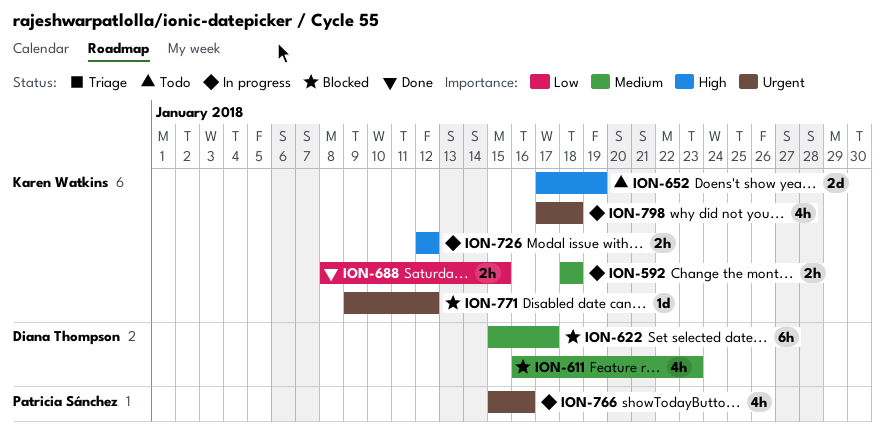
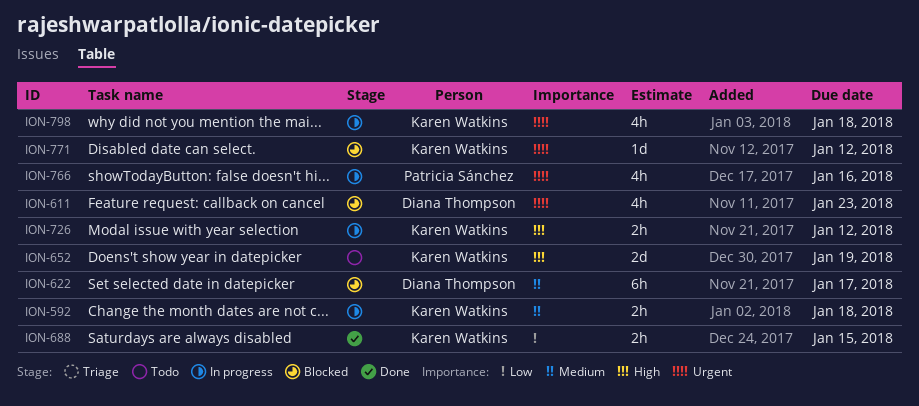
ION-611, priority: Medium -> Urgent

